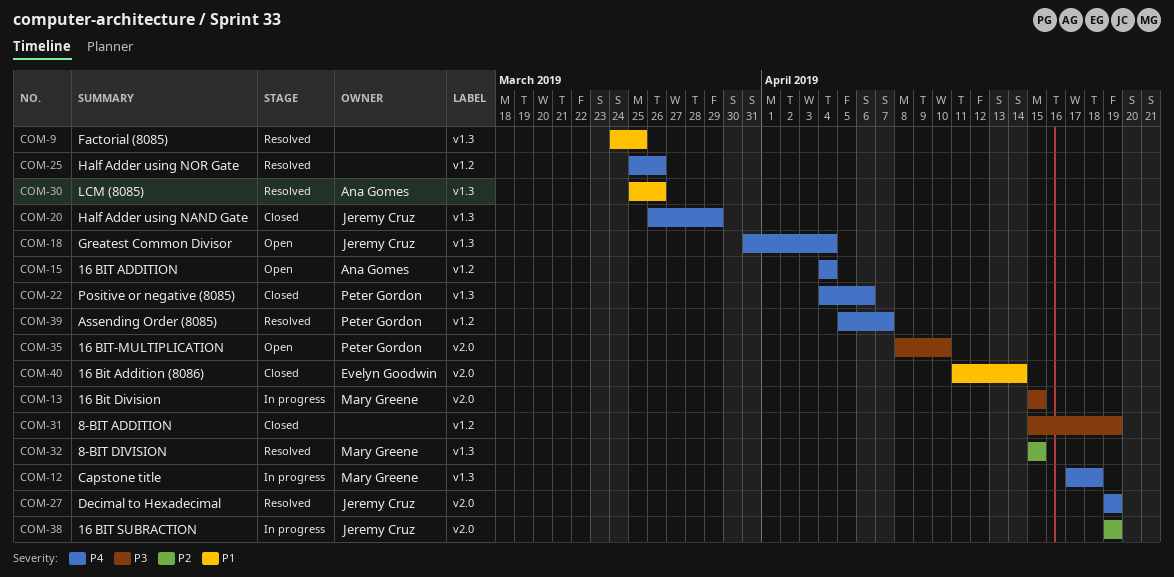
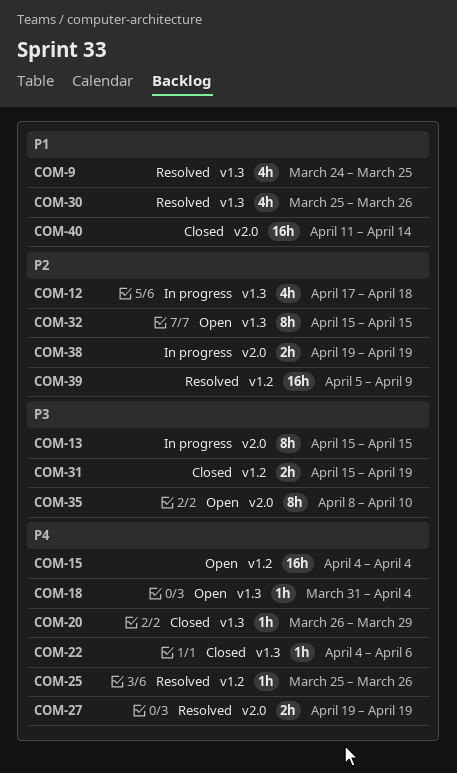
COM-12, priority: P4 -> P2
COM-32, status: Resolved -> Open
COM-39, priority: P4 -> P2
COM-39, due: Apr 7 -> Apr 9

